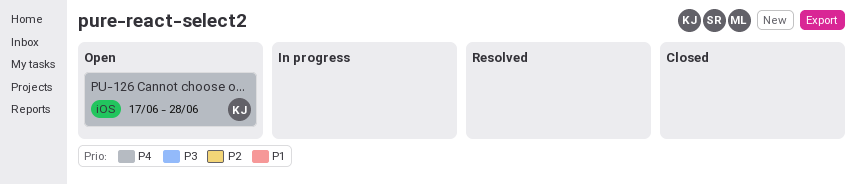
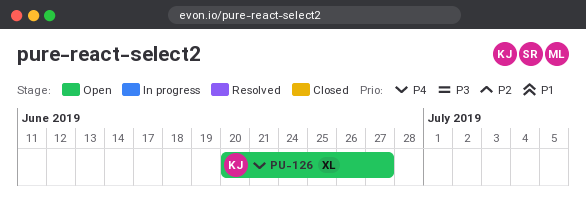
PU-126, start: Jun 17 -> Jun 20
PU-126, due: Jun 28 -> Jun 27

